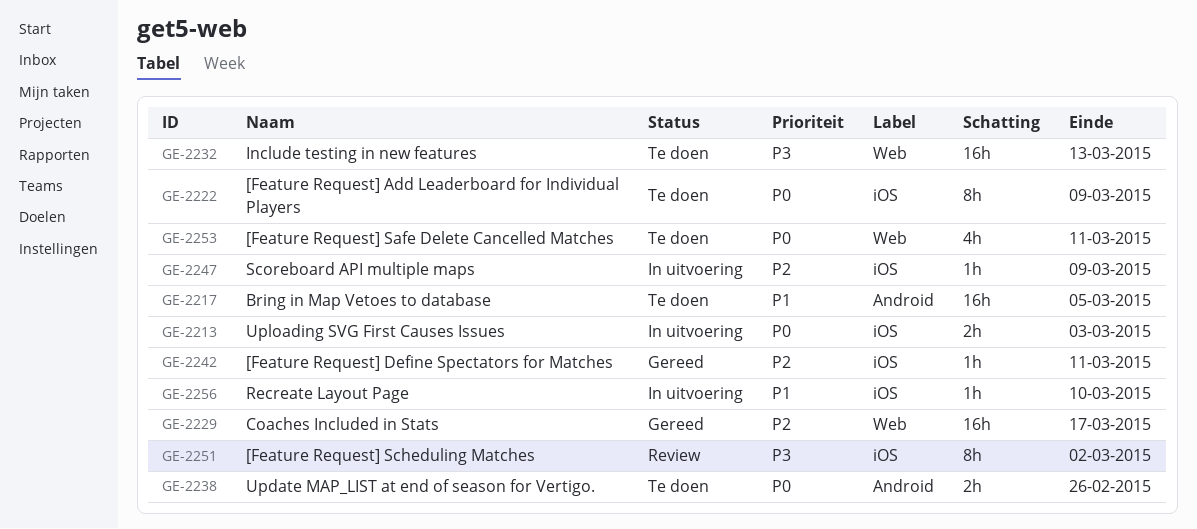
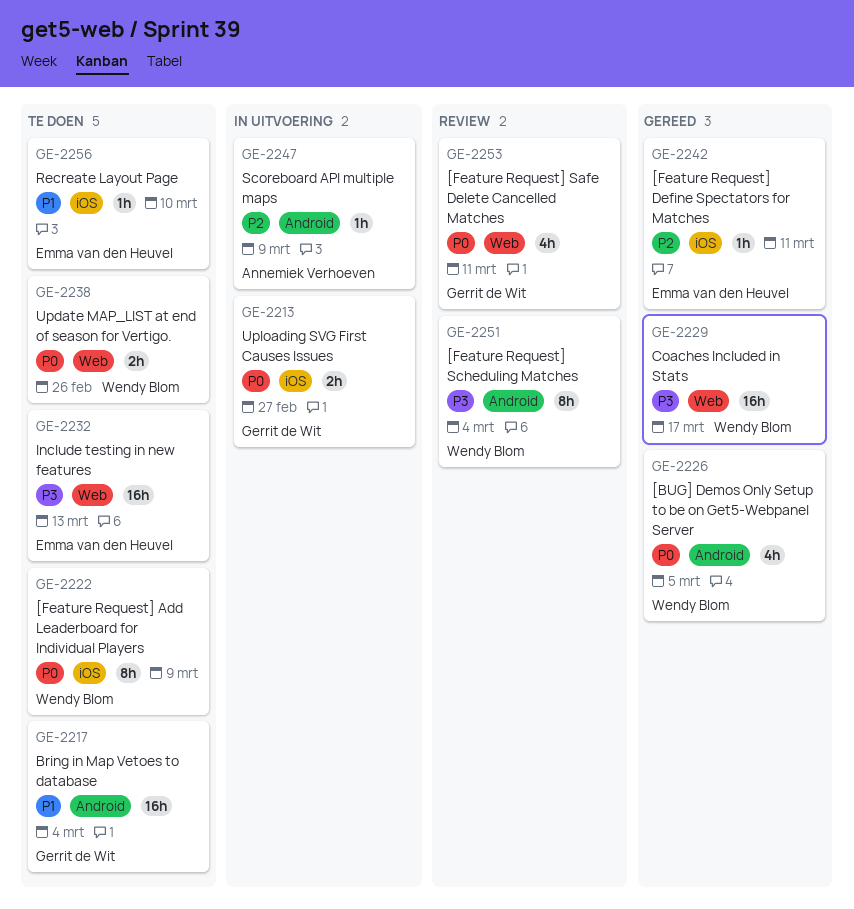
GE-2213, due: Mar 3 -> Feb 27
GE-2217, due: Mar 5 -> Mar 4
GE-2226: none -> present
GE-2229, priority: P2 -> P3
GE-2238, label: Android -> Web
GE-2247, label: iOS -> Android
GE-2251, label: iOS -> Android
GE-2251, due: Mar 2 -> Mar 4
GE-2253, status: Te doen -> Review
GE-2256, status: In uitvoering -> Te doen

